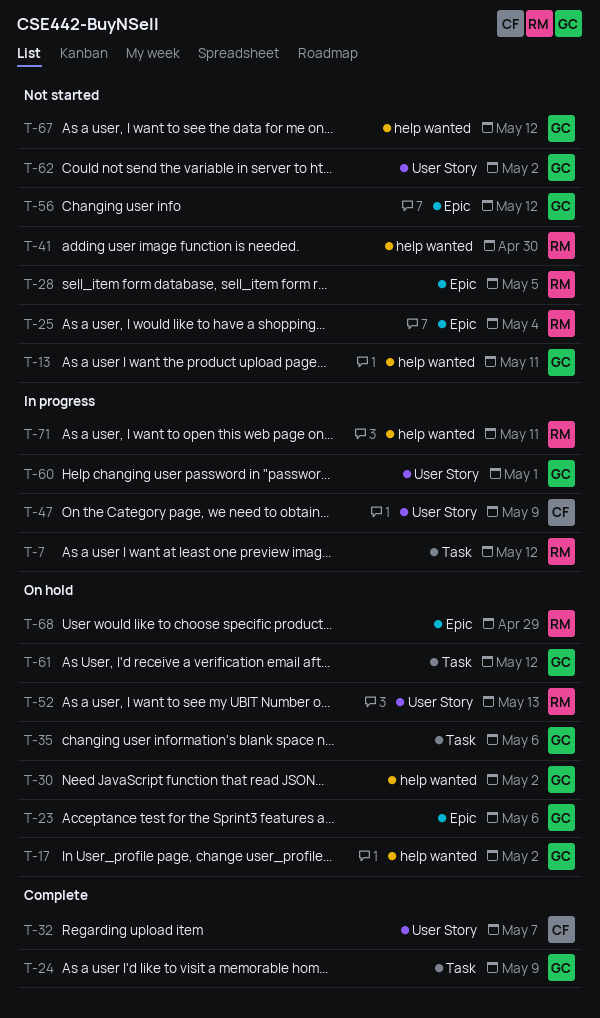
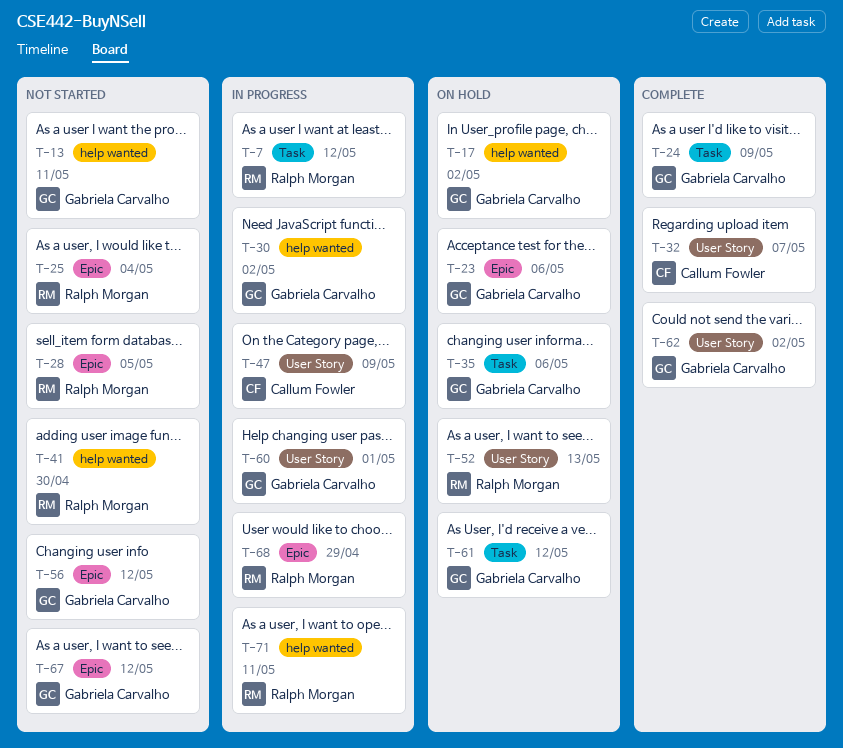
T-30, status: On hold -> In progress
T-62, status: Not started -> Complete
T-67, label: help wanted -> Epic
T-68, status: On hold -> In progress

